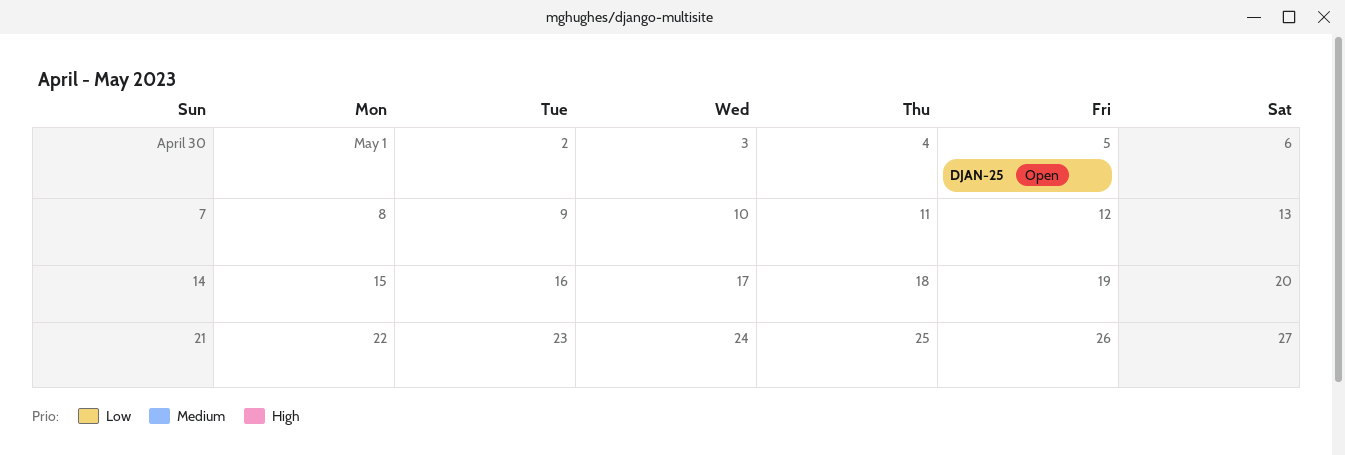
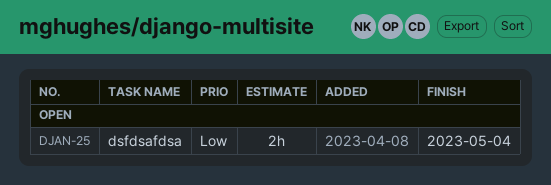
DJAN-25, due: May 5 -> May 4

